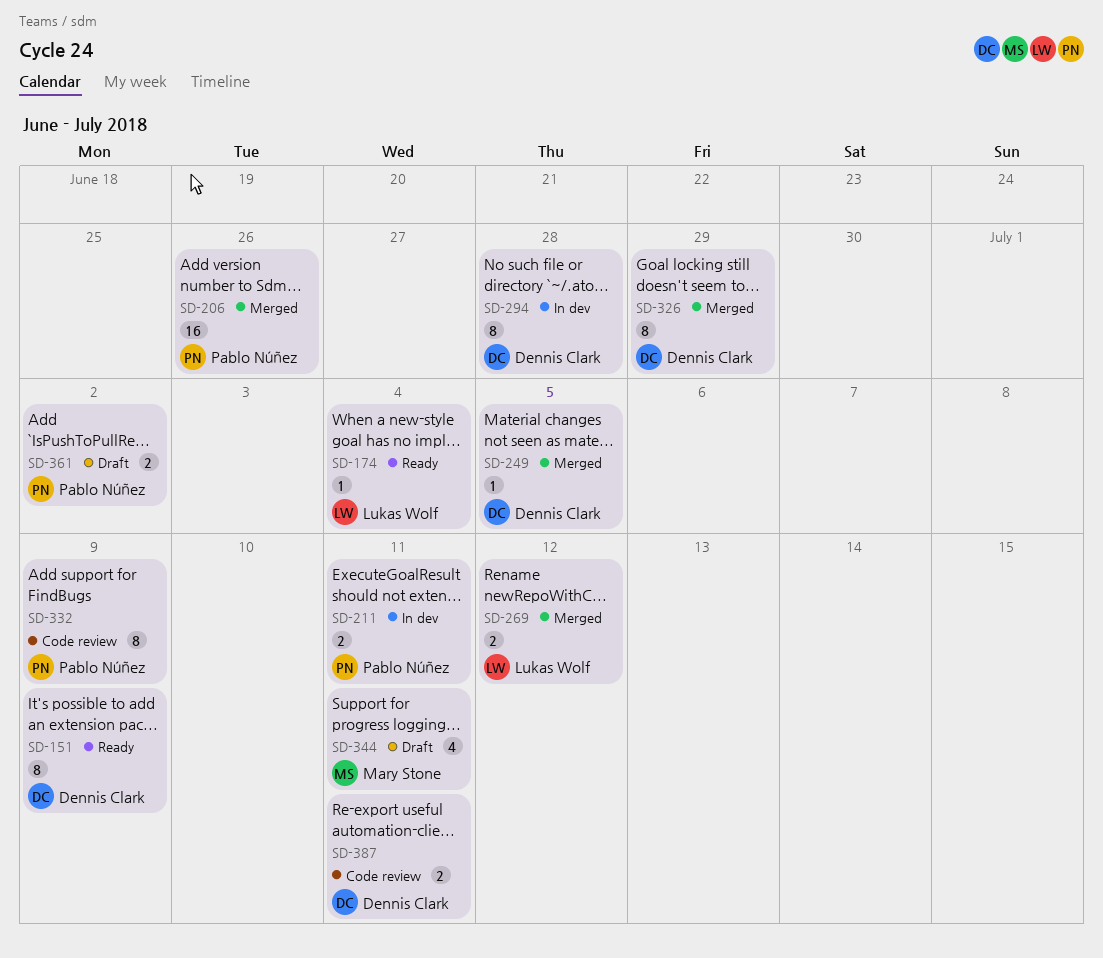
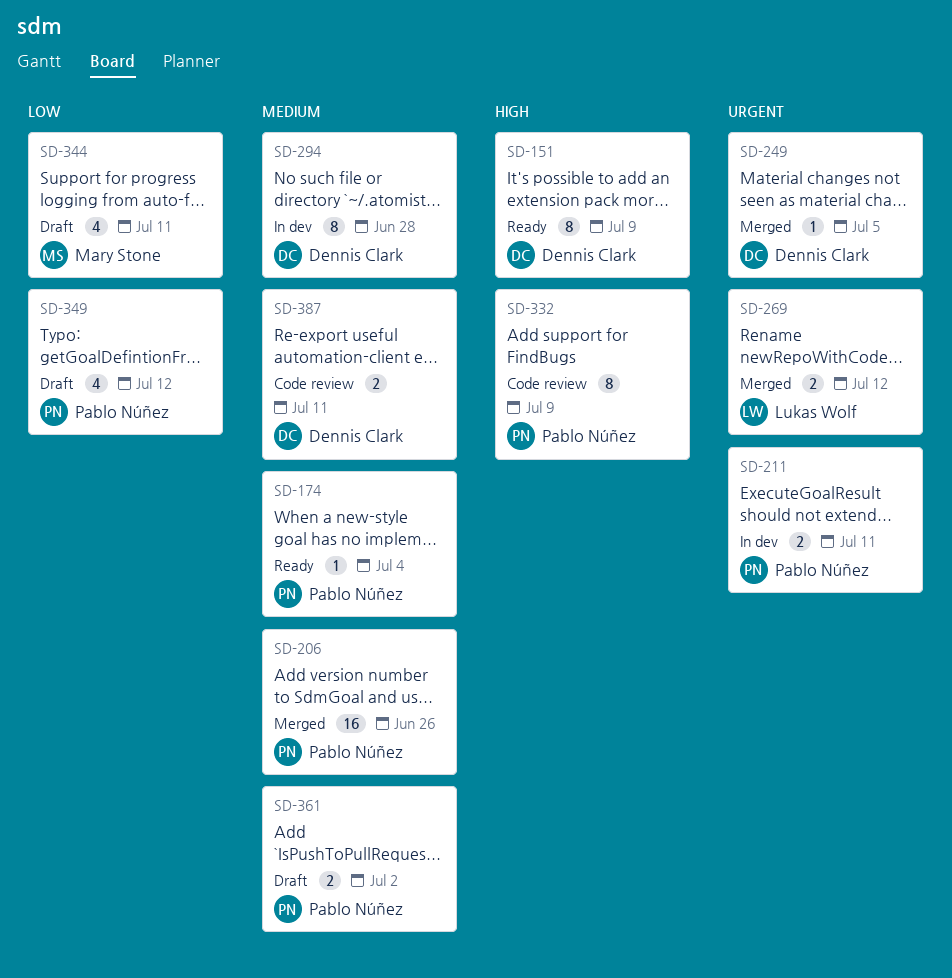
SD-174, owner: Lukas Wolf -> Pablo Núñez
SD-326: present -> none
SD-349: none -> present

